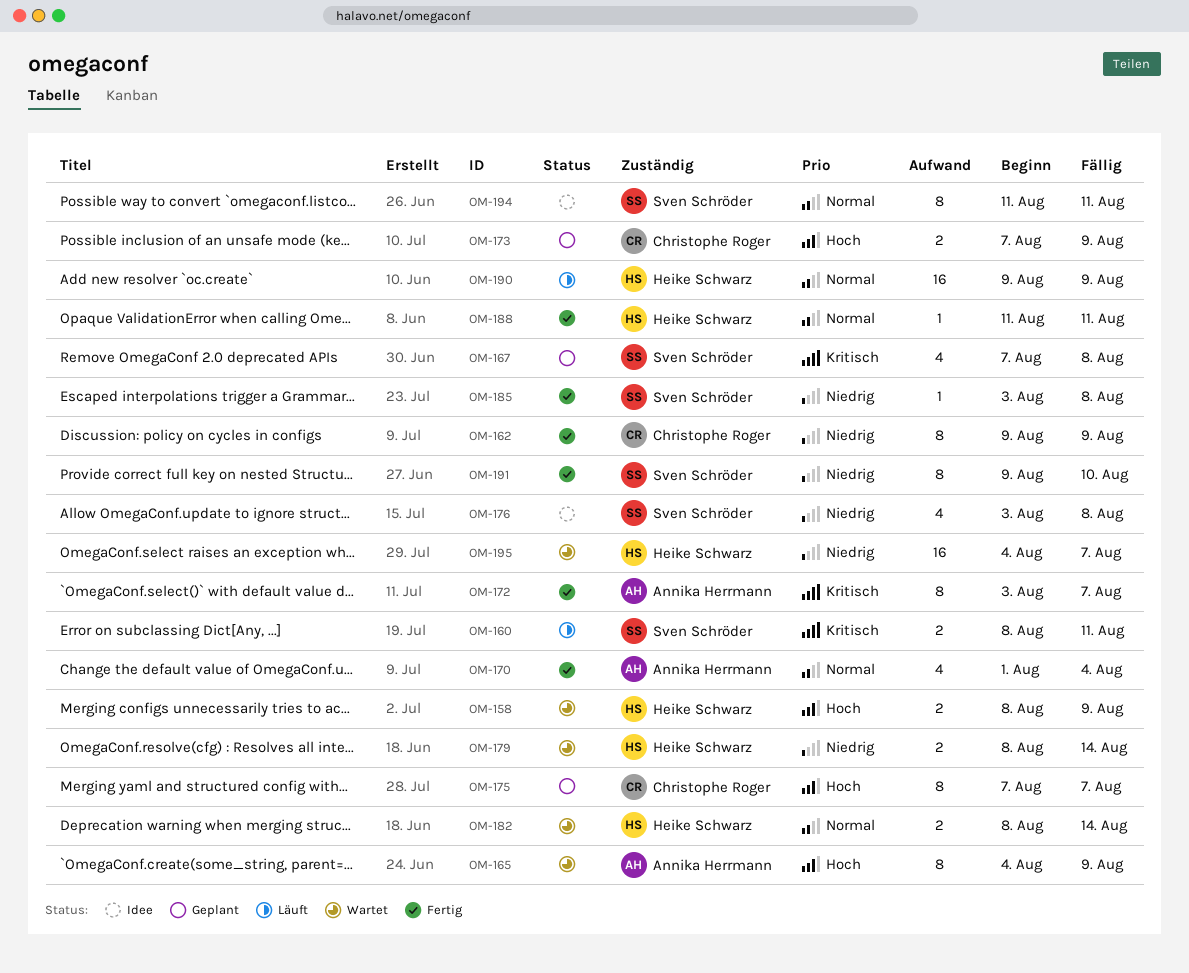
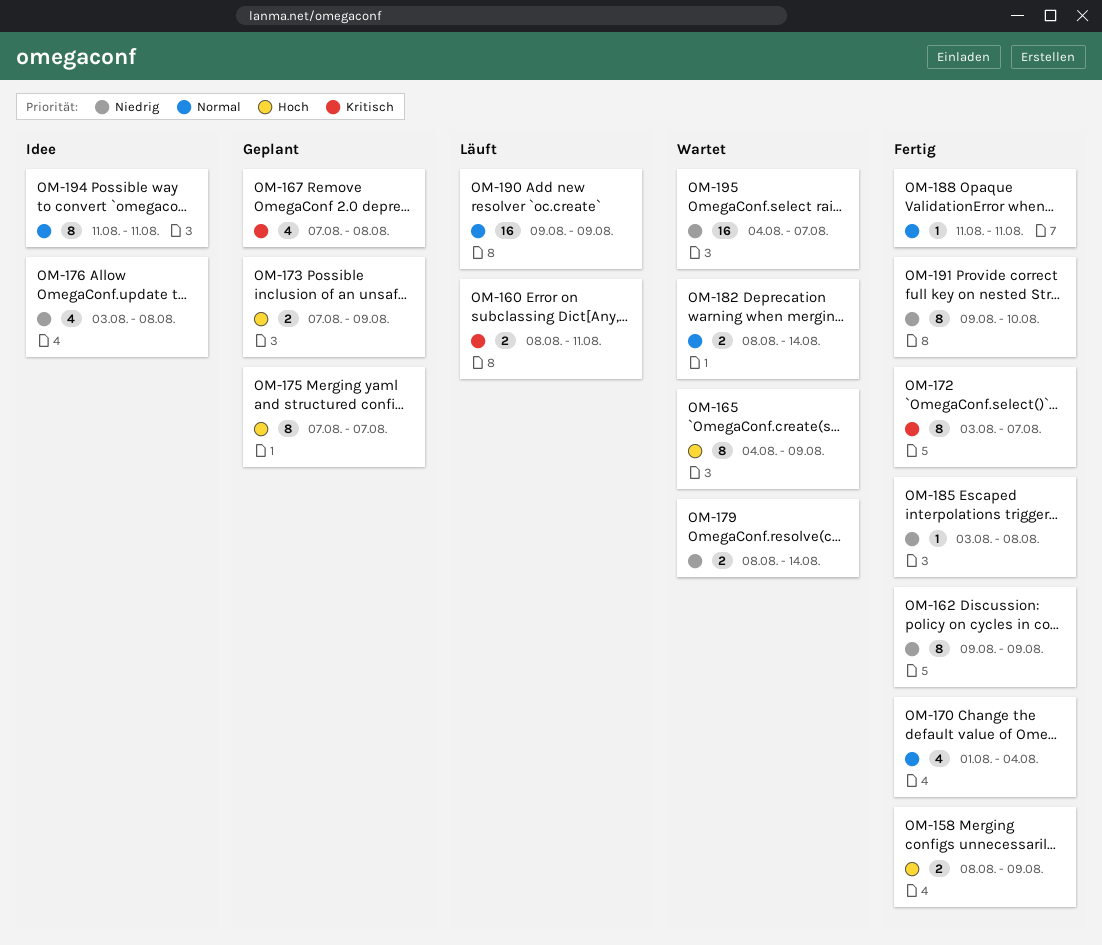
OM-158, status: Wartet -> Fertig

